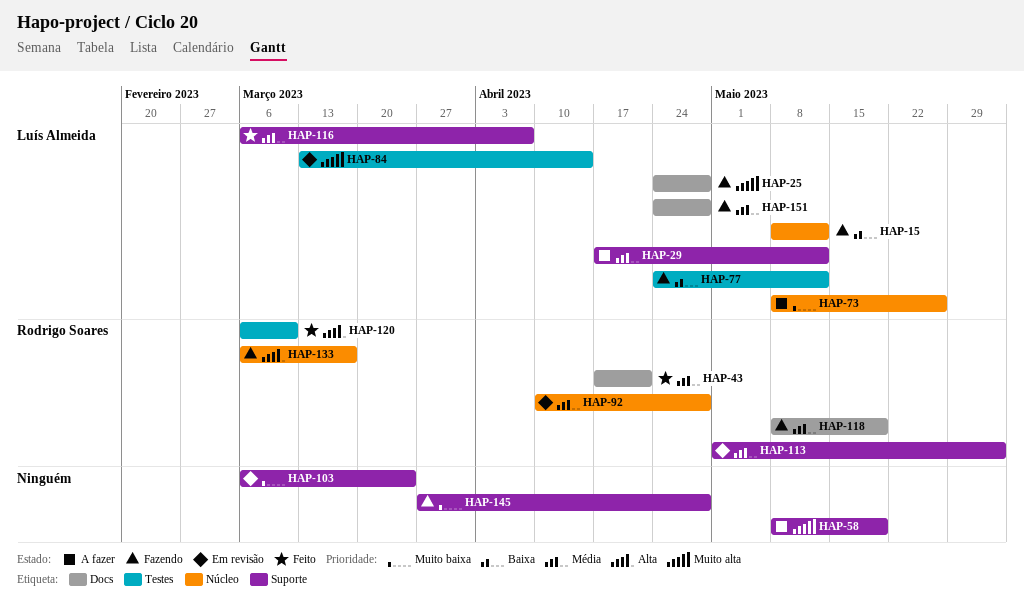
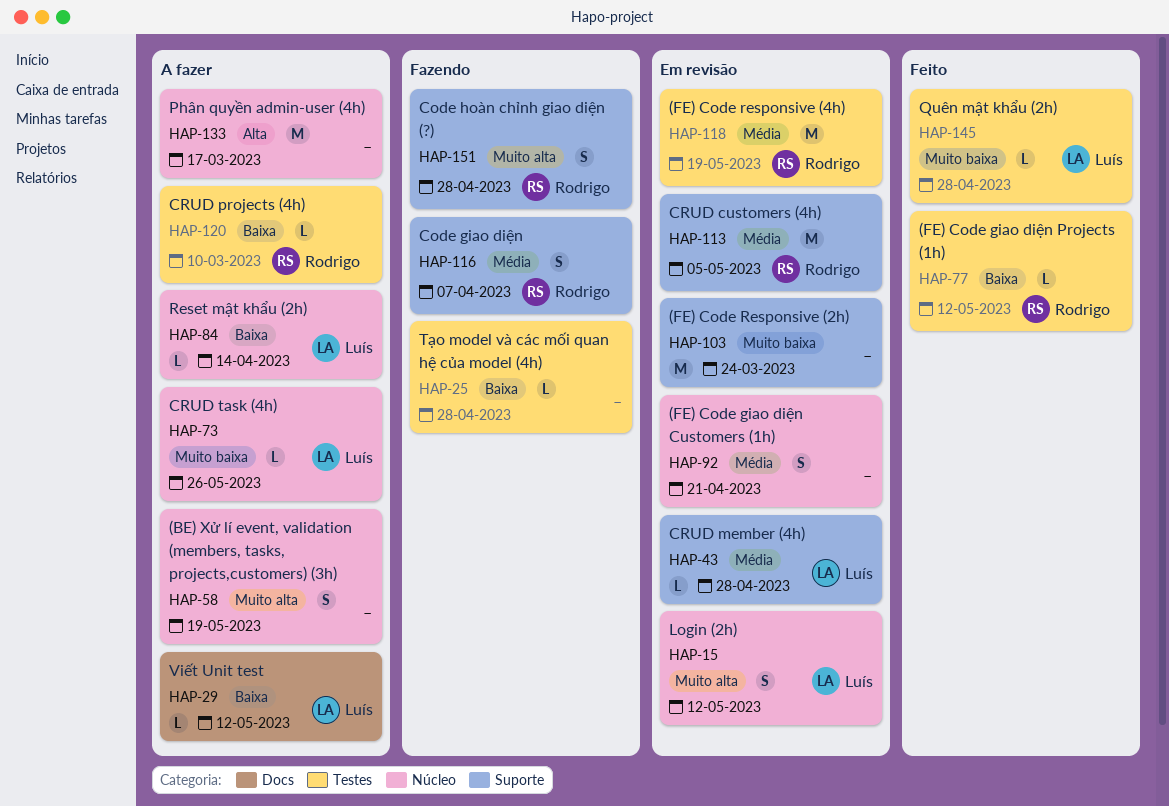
HAP-15, status: Fazendo -> Em revisão
HAP-15, priority: Baixa -> Muito alta
HAP-25, owner: Luís Almeida -> none
HAP-25, priority: Muito alta -> Baixa
HAP-25, label: Docs -> Testes
HAP-29, priority: Média -> Baixa
HAP-29, label: Suporte -> Docs
HAP-43, status: Feito -> Em revisão
HAP-43, owner: Rodrigo Soares -> Luís Almeida
HAP-43, label: Docs -> Suporte
HAP-43, due: Apr 21 -> Apr 28
HAP-58, label: Suporte -> Núcleo
HAP-77, status: Fazendo -> Feito
HAP-77, owner: Luís Almeida -> Rodrigo Soares
HAP-84, status: Em revisão -> A fazer
HAP-84, priority: Muito alta -> Baixa
HAP-84, label: Testes -> Núcleo
HAP-92, owner: Rodrigo Soares -> none
HAP-92, due: Apr 28 -> Apr 21
HAP-113, due: Jun 2 -> May 5
HAP-116, status: Feito -> Fazendo
HAP-116, owner: Luís Almeida -> Rodrigo Soares
HAP-118, status: Fazendo -> Em revisão
HAP-118, label: Docs -> Testes
HAP-120, status: Feito -> A fazer
HAP-120, priority: Alta -> Baixa
HAP-133, status: Fazendo -> A fazer
HAP-133, owner: Rodrigo Soares -> none
HAP-145, status: Fazendo -> Feito
HAP-145, owner: none -> Luís Almeida
HAP-145, label: Suporte -> Testes
HAP-151, owner: Luís Almeida -> Rodrigo Soares
HAP-151, priority: Média -> Muito alta
HAP-151, label: Docs -> Suporte

